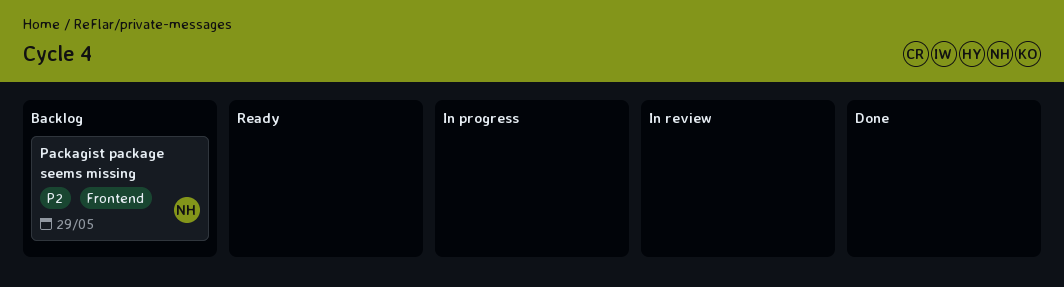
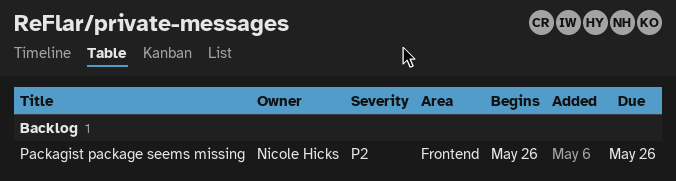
Packagist package seems missing, due: May 29 -> May 26

